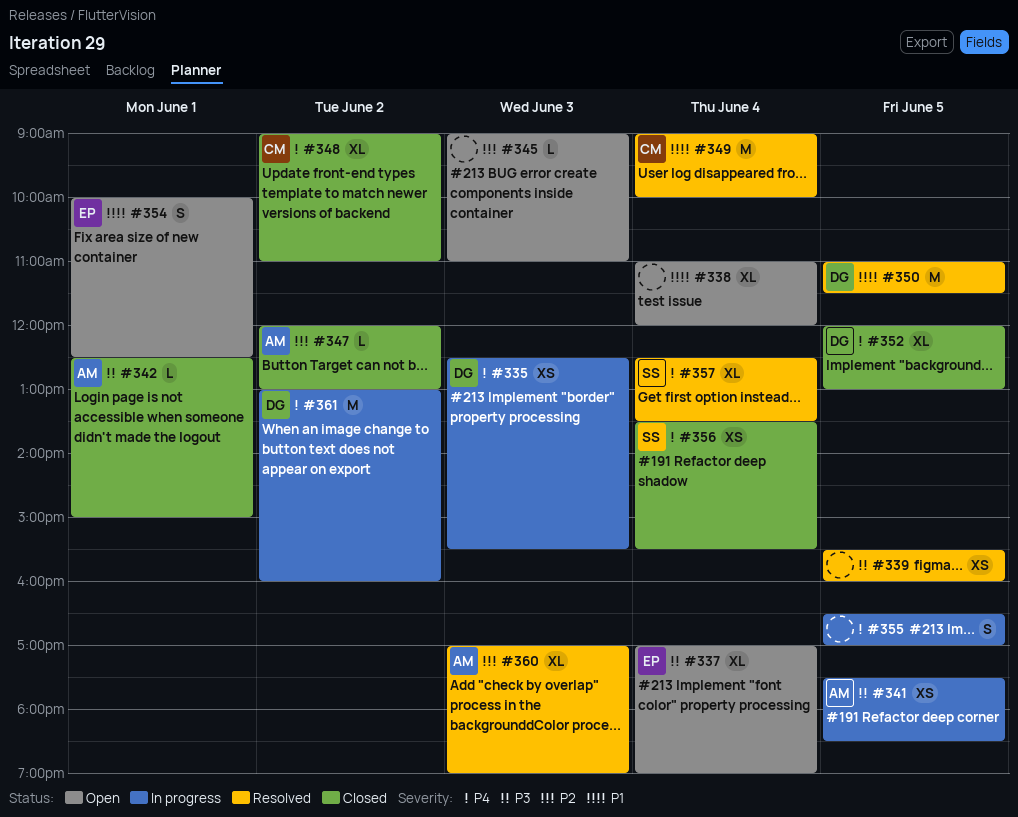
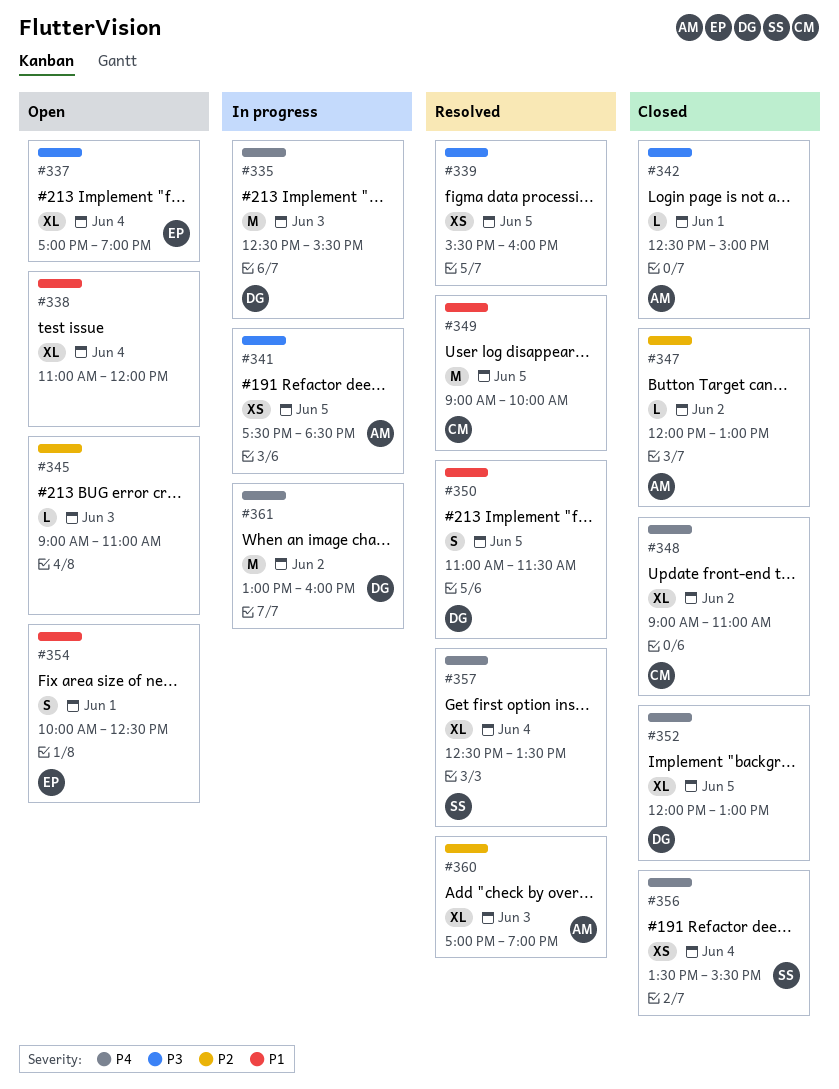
#335, estimate: XS -> M
#349, day: Jun 4 -> Jun 5
#350, estimate: M -> S
#355: present -> none

